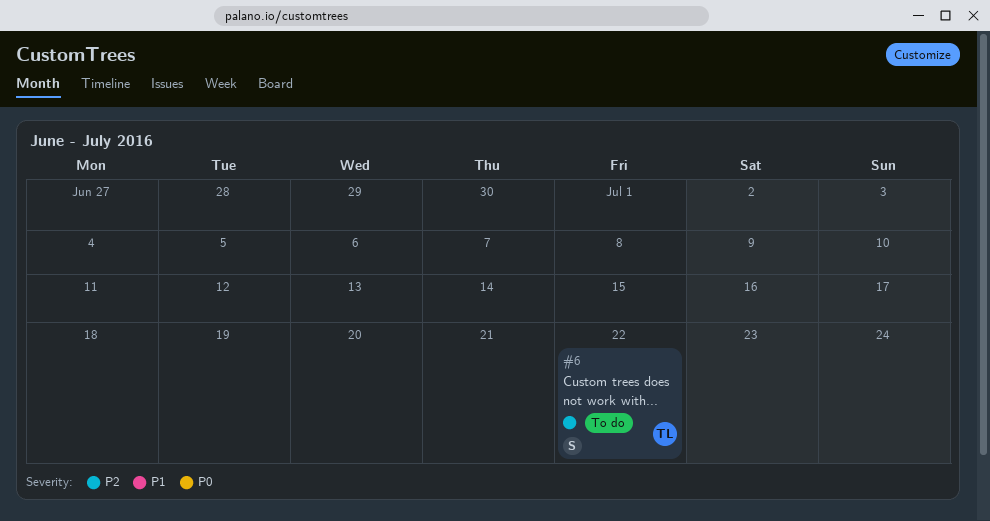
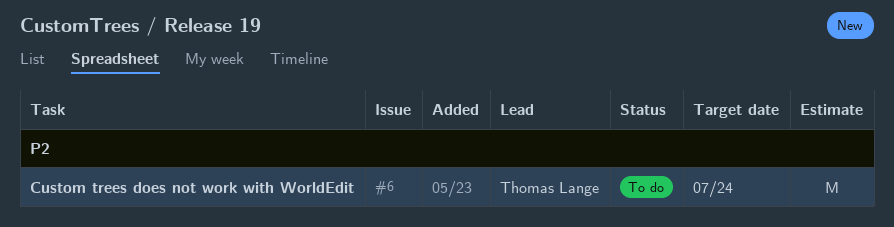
#6, estimate: S -> M
#6, due: Jul 22 -> Jul 24

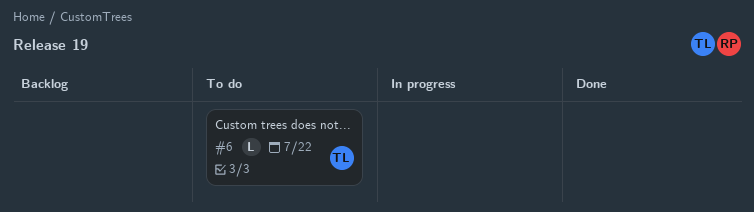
#6, estimate: M -> L
#6, due: Jul 24 -> Jul 22

